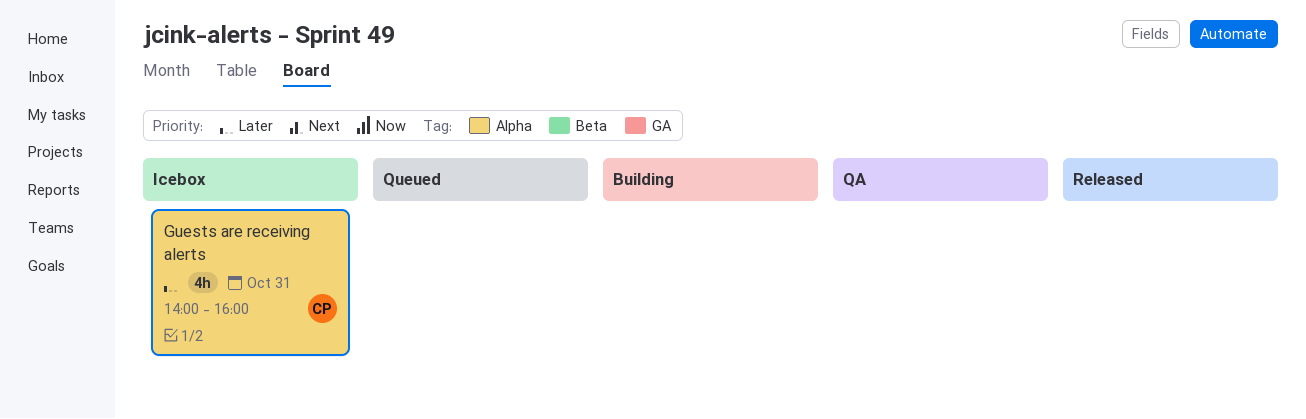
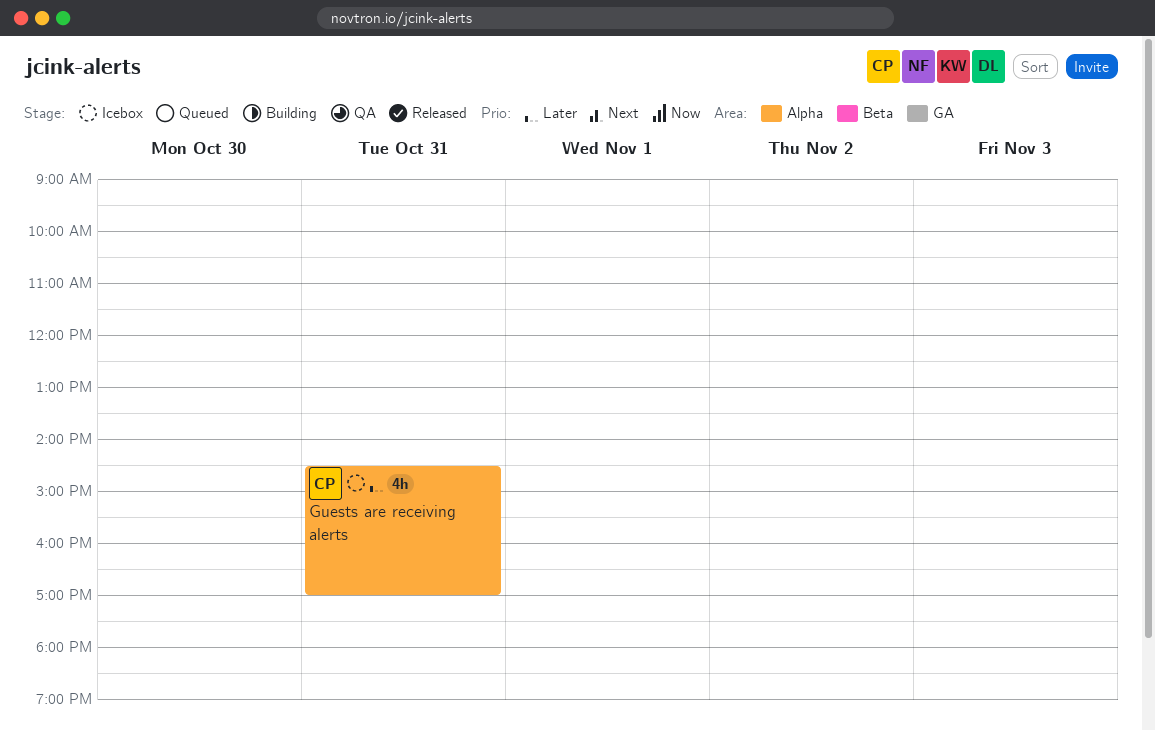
Guests are receiving alerts, begins: 14:00 -> 14:30
Guests are receiving alerts, ends: 16:00 -> 17:00

